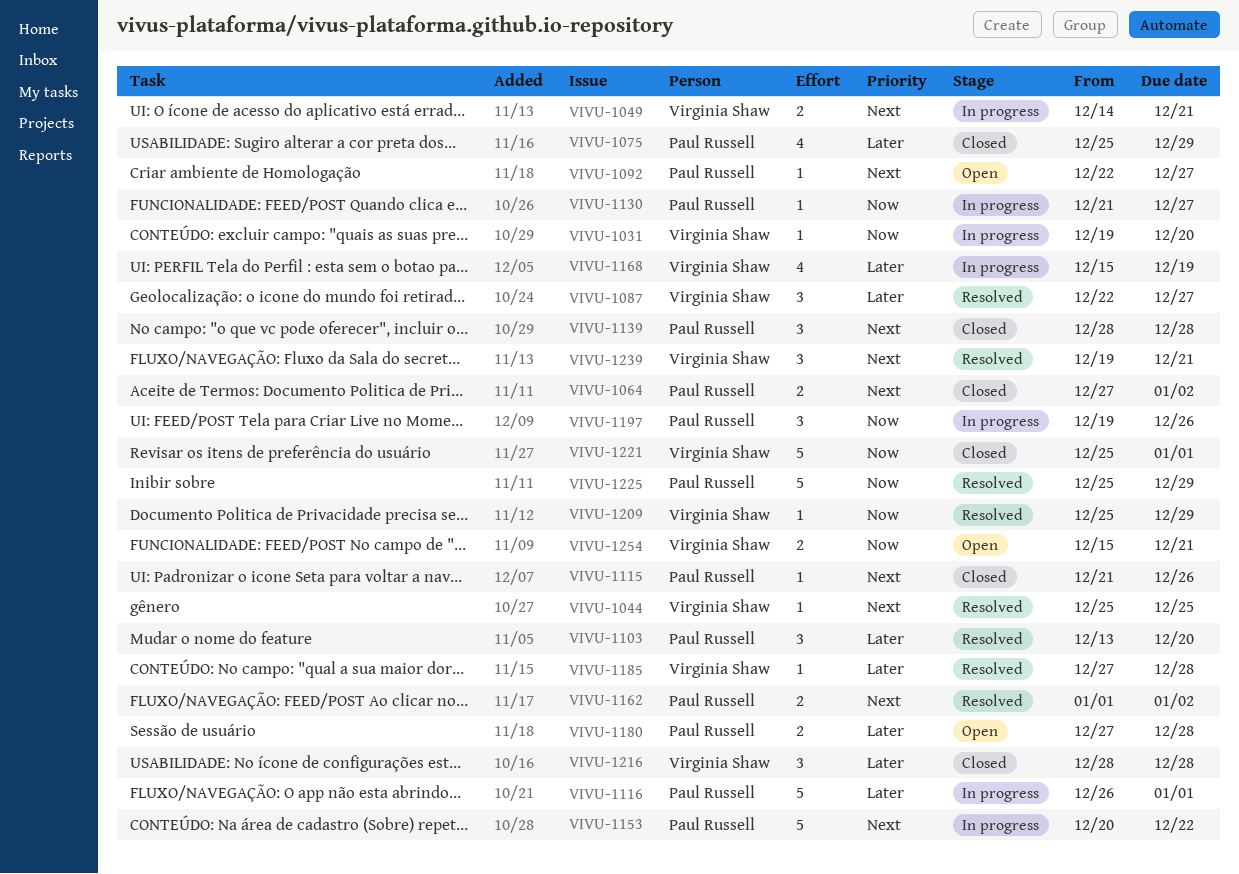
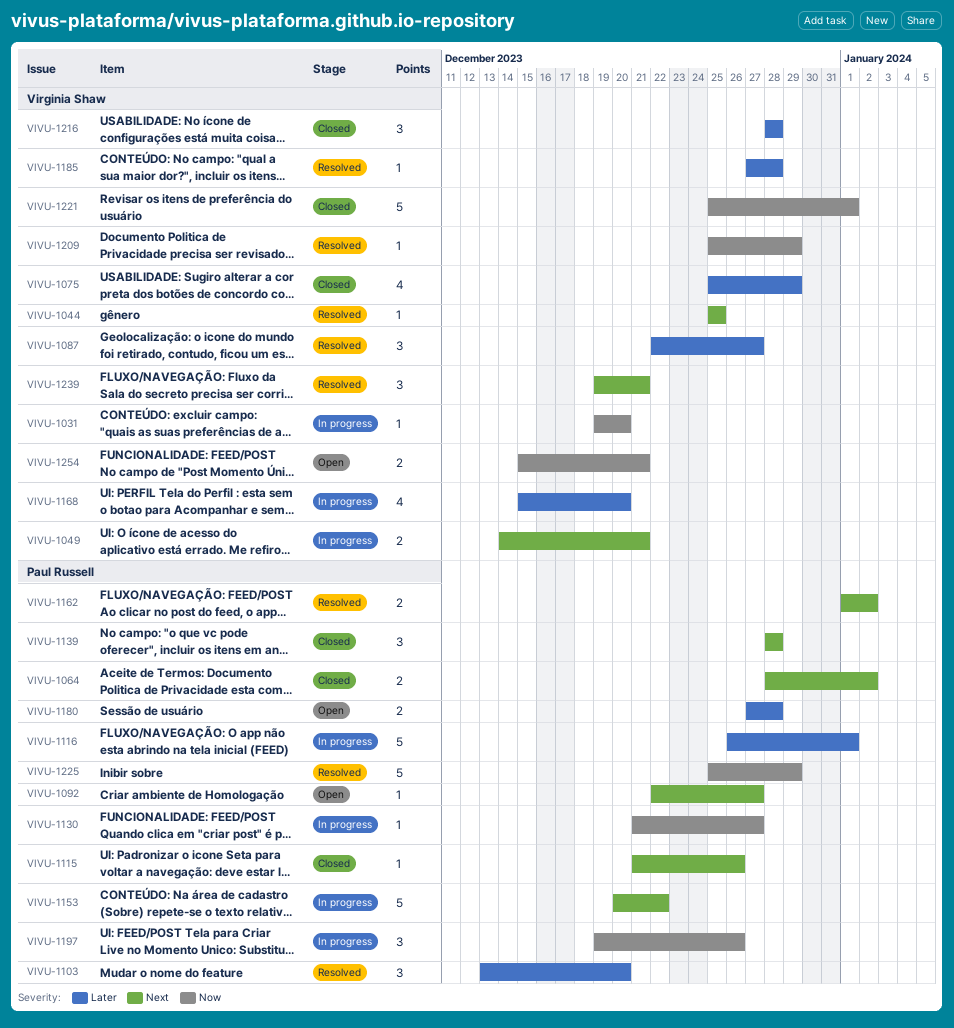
VIVU-1064, start: Dec 27 -> Dec 28
VIVU-1075, owner: Paul Russell -> Virginia Shaw
VIVU-1168, due: Dec 19 -> Dec 20

